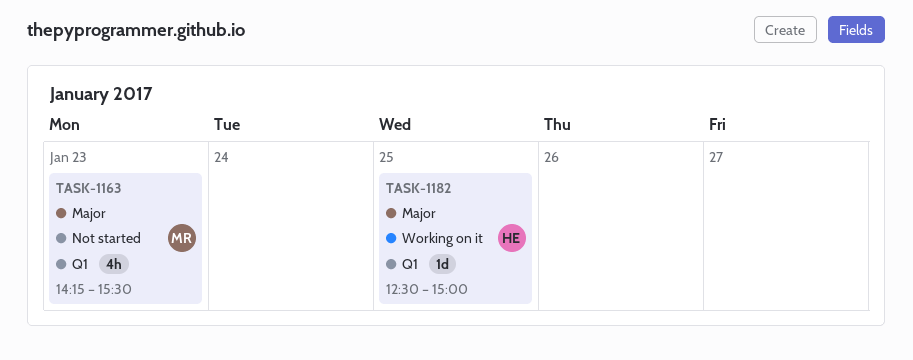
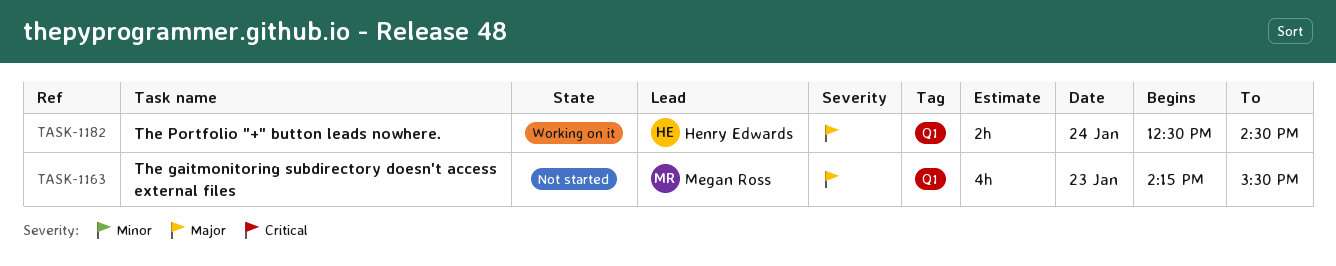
TASK-1182, estimate: 1d -> 2h
TASK-1182, day: Jan 25 -> Jan 24
TASK-1182, ends: 15:00 -> 14:30

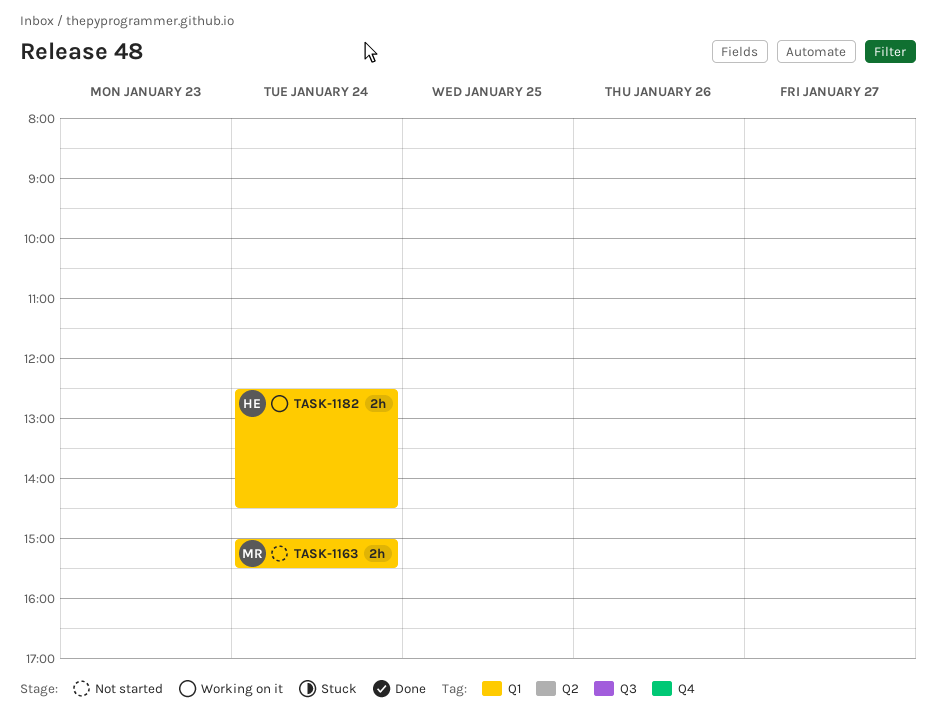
TASK-1163, estimate: 4h -> 2h
TASK-1163, day: Jan 23 -> Jan 24
TASK-1163, begins: 14:15 -> 15:00

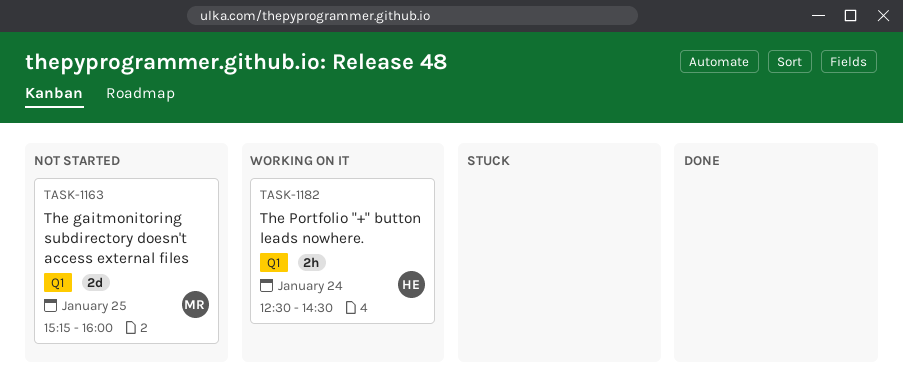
TASK-1163, estimate: 2h -> 2d
TASK-1163, day: Jan 24 -> Jan 25
TASK-1163, begins: 15:00 -> 15:15
TASK-1163, ends: 15:30 -> 16:00

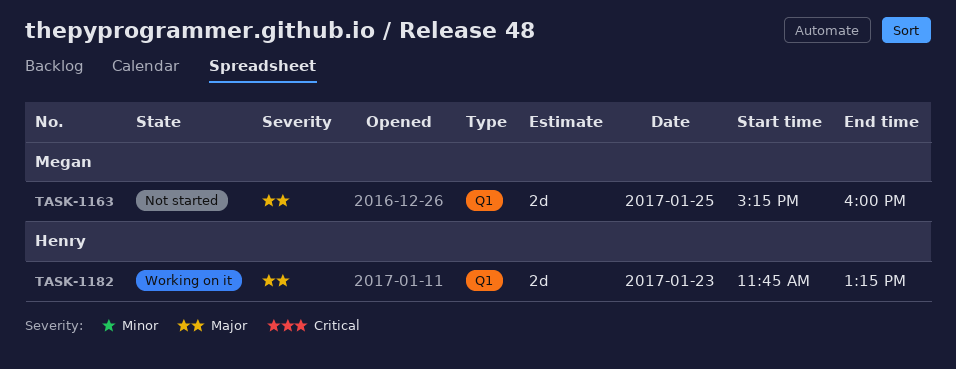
TASK-1182, estimate: 2h -> 2d
TASK-1182, day: Jan 24 -> Jan 23
TASK-1182, begins: 12:30 -> 11:45
TASK-1182, ends: 14:30 -> 13:15

